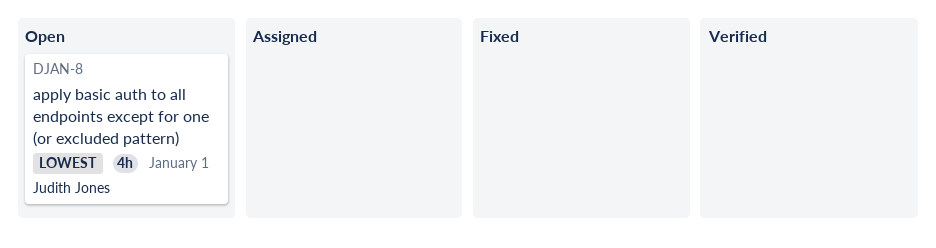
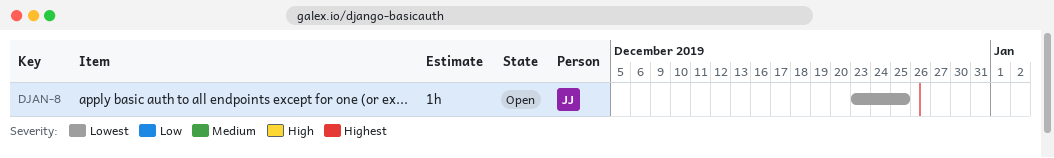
DJAN-8, estimate: 4h -> 1h
DJAN-8, due: Jan 1 -> Dec 25

